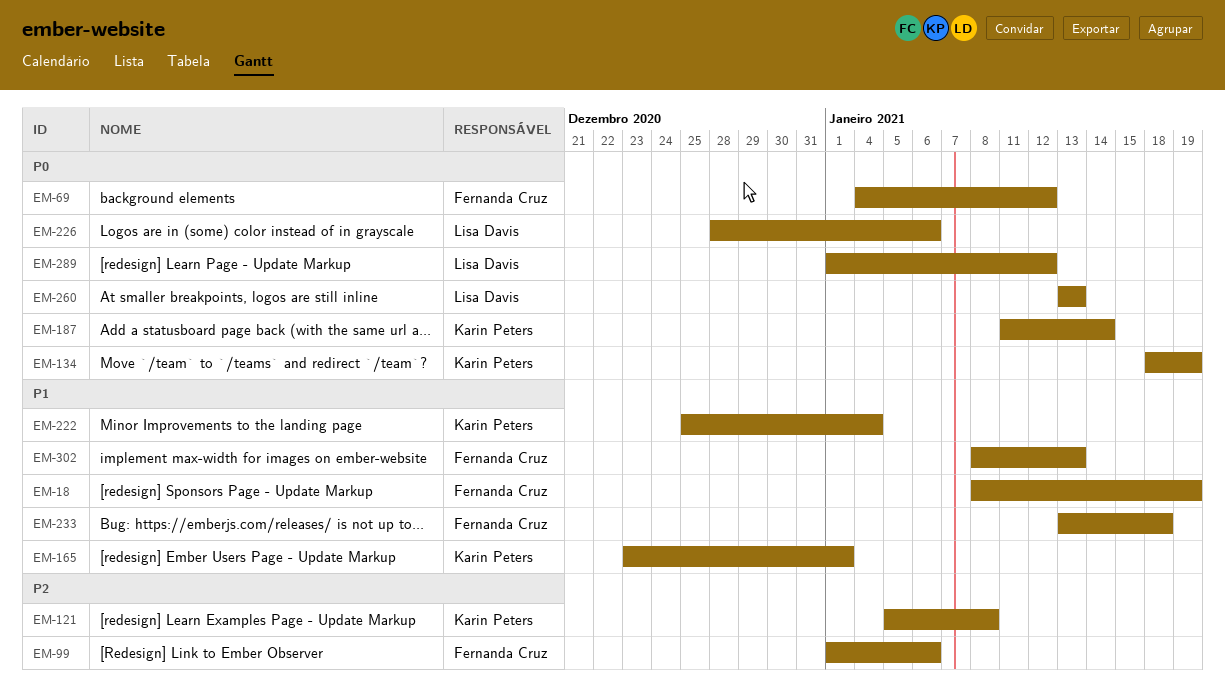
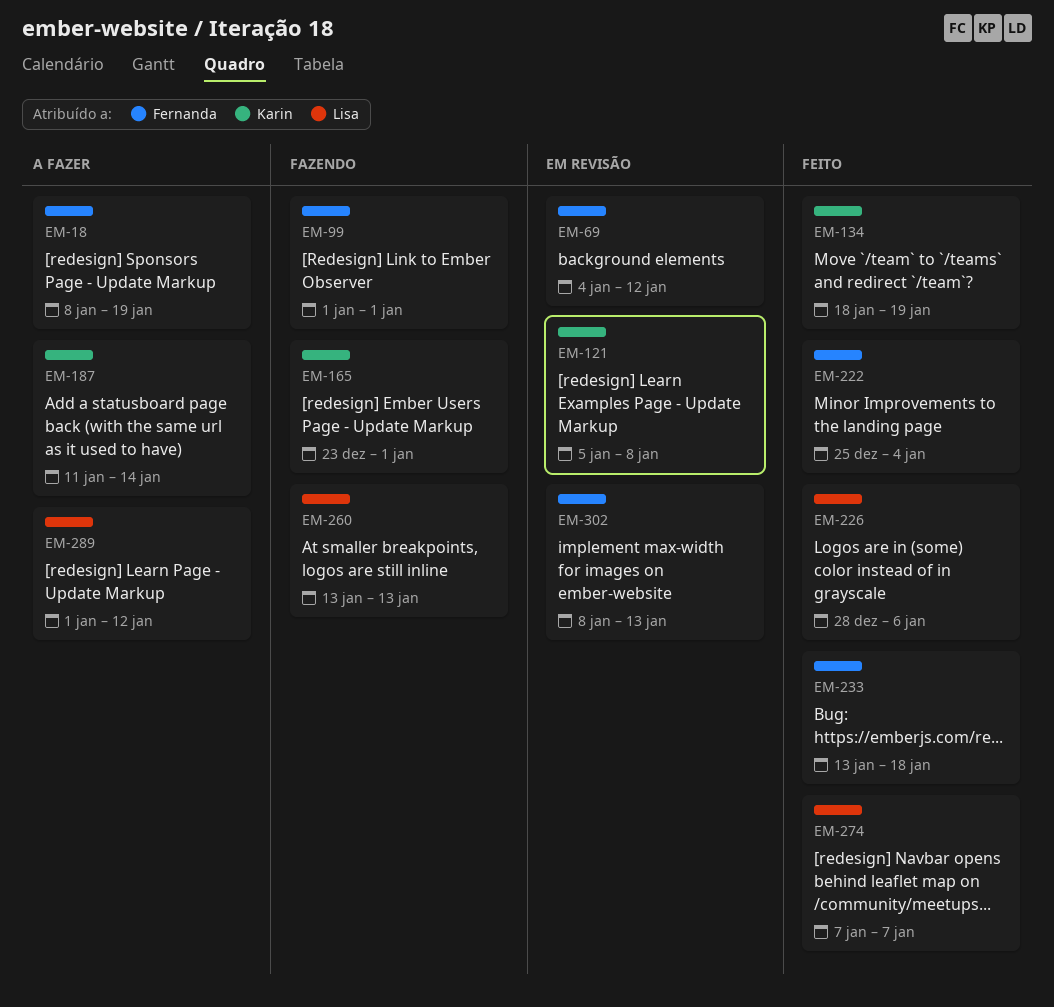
EM-99, due: Jan 6 -> Jan 1
EM-222, owner: Karin Peters -> Fernanda Cruz
EM-274: none -> present

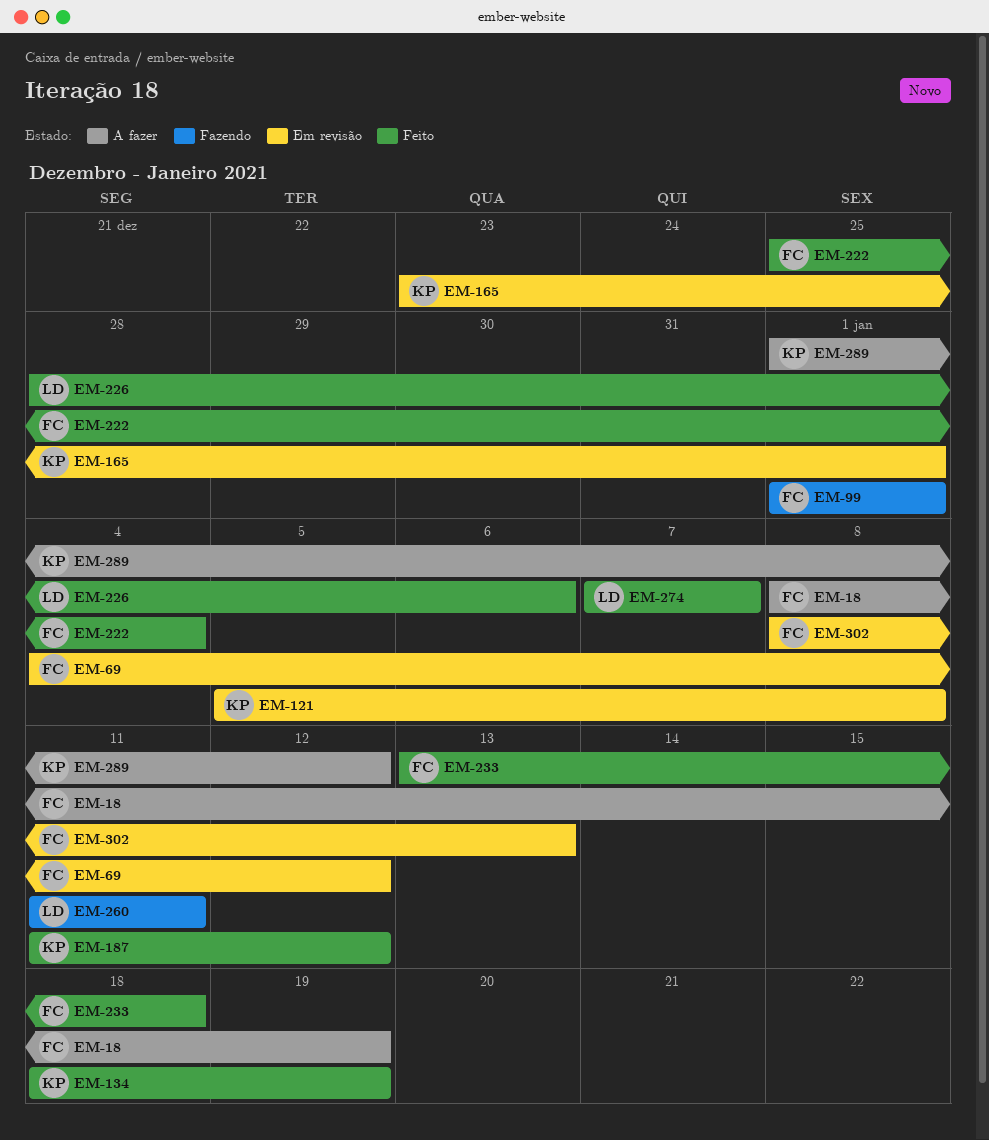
EM-165, status: Fazendo -> Em revisão
EM-187, status: A fazer -> Feito
EM-187, due: Jan 14 -> Jan 12
EM-260, start: Jan 13 -> Jan 11
EM-260, due: Jan 13 -> Jan 11
EM-289, owner: Lisa -> Karin

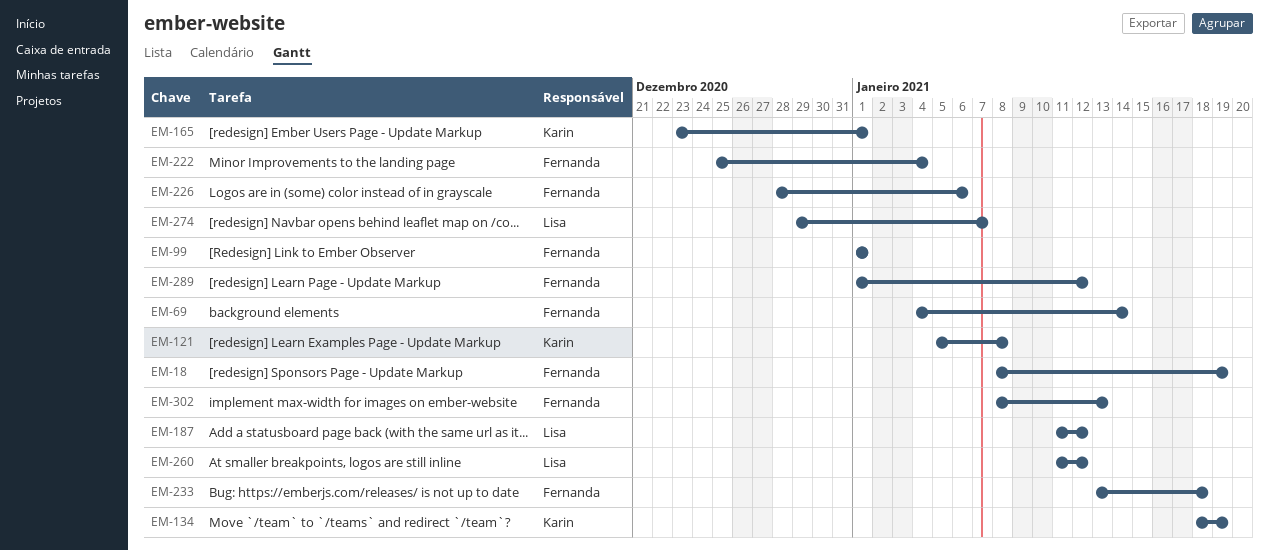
EM-69, due: Jan 12 -> Jan 14
EM-187, owner: Karin -> Lisa
EM-226, owner: Lisa -> Fernanda
EM-260, due: Jan 11 -> Jan 12
EM-274, start: Jan 7 -> Dec 29
EM-289, owner: Karin -> Fernanda

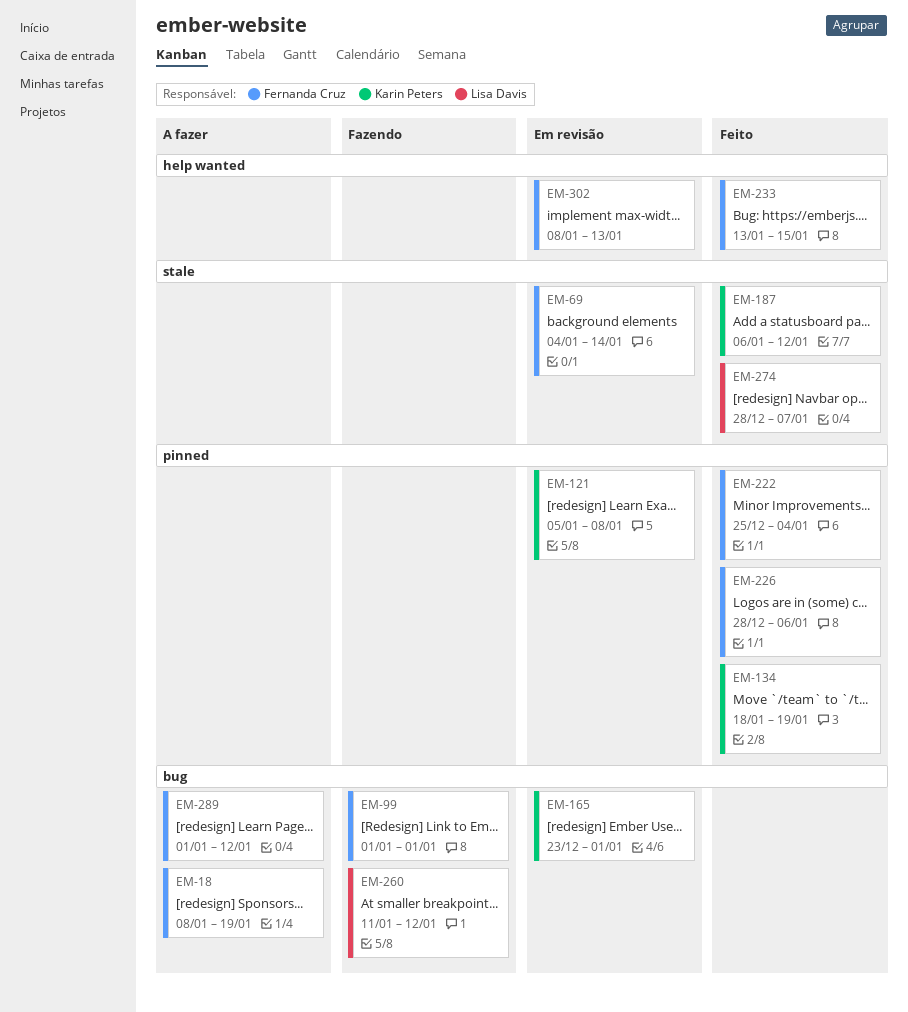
EM-187, owner: Lisa Davis -> Karin Peters
EM-187, start: Jan 11 -> Jan 6
EM-233, due: Jan 18 -> Jan 15
EM-274, start: Dec 29 -> Dec 28

